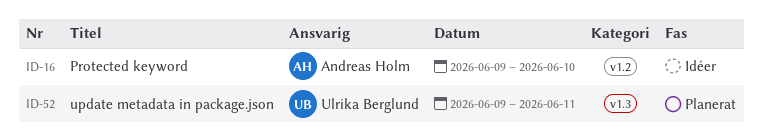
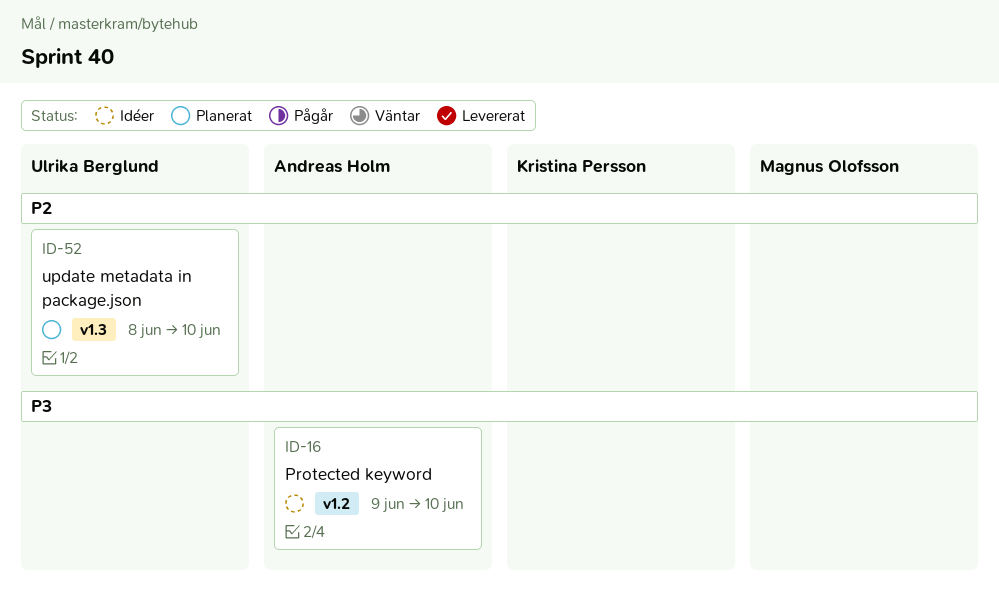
ID-52, start: Jun 9 -> Jun 8
ID-52, due: Jun 11 -> Jun 10

